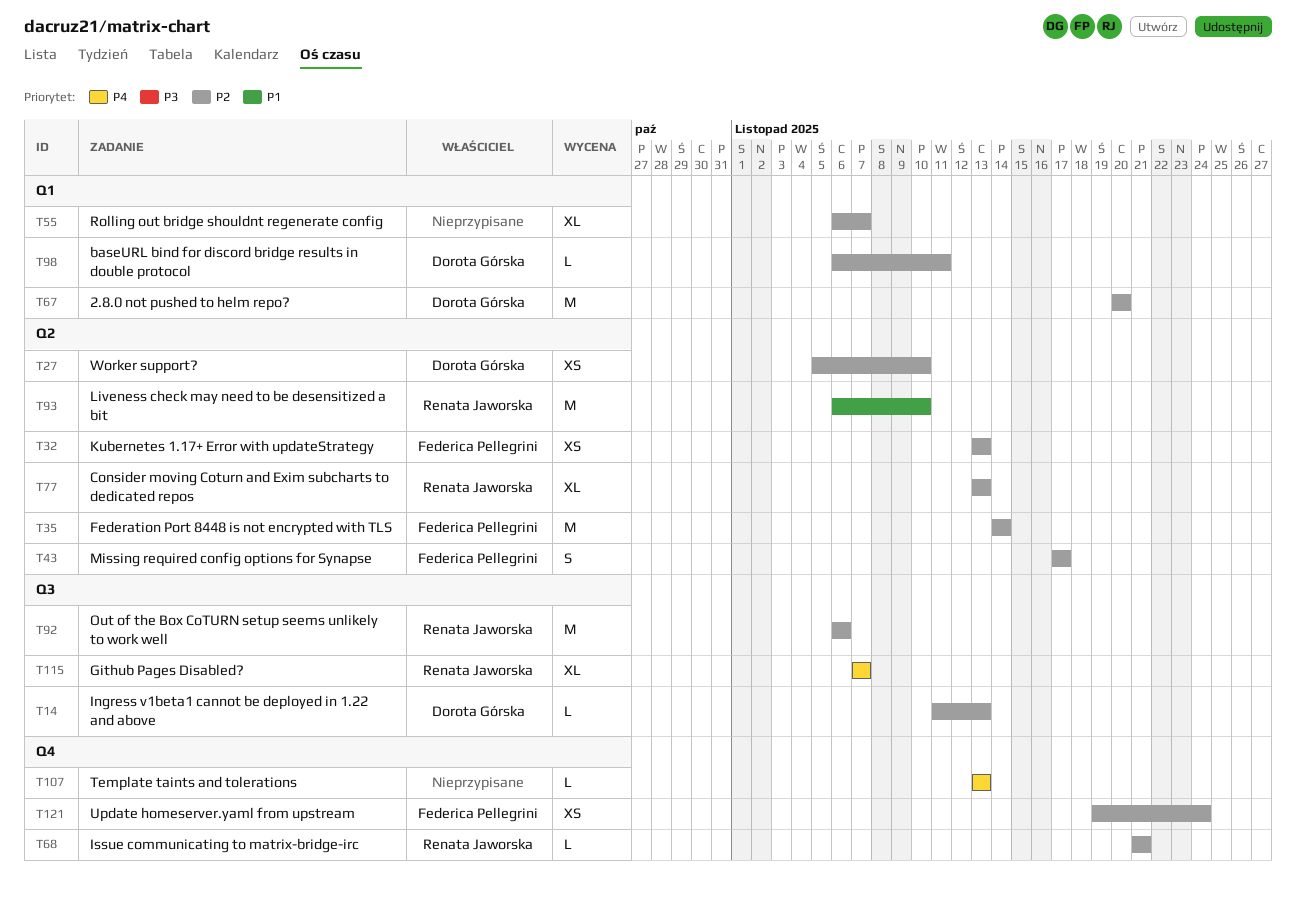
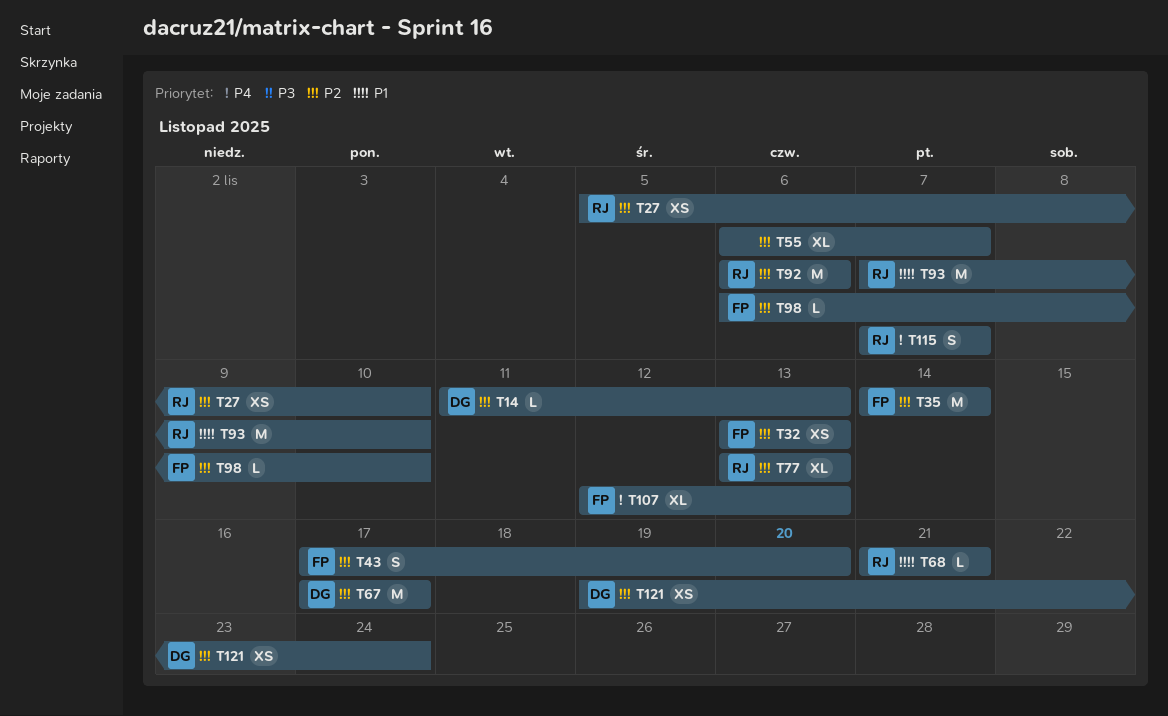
T27, owner: Dorota Górska -> Renata Jaworska
T43, due: Nov 17 -> Nov 20
T67, start: Nov 20 -> Nov 17
T67, due: Nov 20 -> Nov 17
T68, priority: P2 -> P1
T93, start: Nov 6 -> Nov 7
T98, owner: Dorota Górska -> Federica Pellegrini
T98, due: Nov 11 -> Nov 10
T107, owner: none -> Federica Pellegrini
T107, estimate: L -> XL
T107, start: Nov 13 -> Nov 12
T115, estimate: XL -> S
T121, owner: Federica Pellegrini -> Dorota Górska

